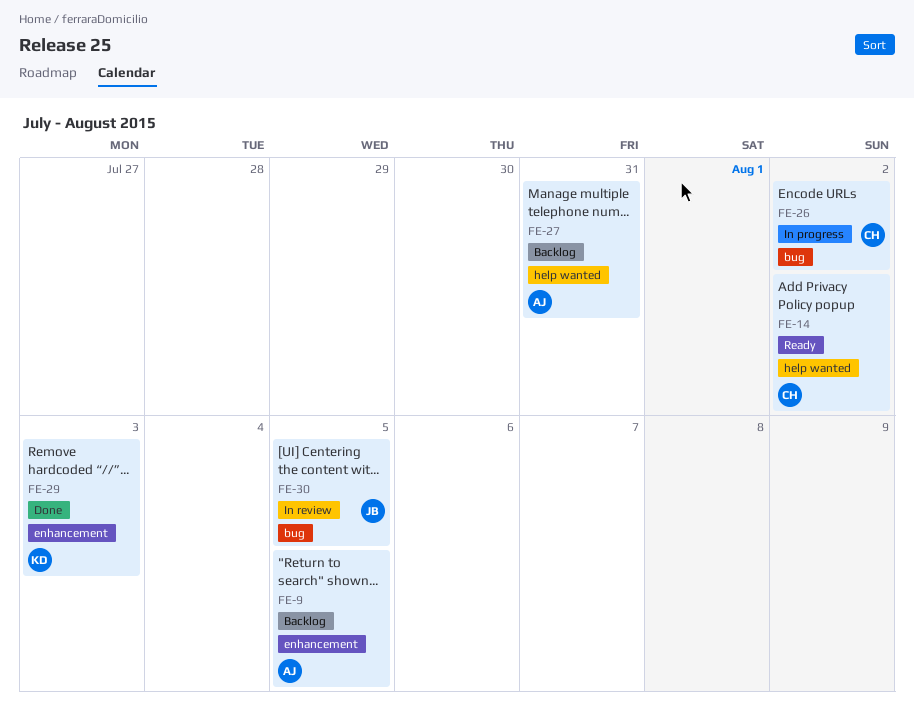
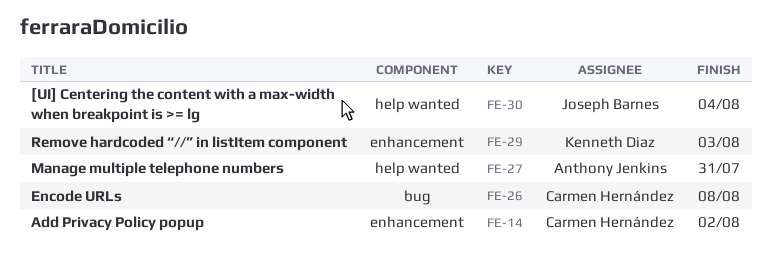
FE-9: present -> none
FE-14, label: help wanted -> enhancement
FE-26, due: Aug 2 -> Aug 8
FE-30, label: bug -> help wanted
FE-30, due: Aug 5 -> Aug 4

